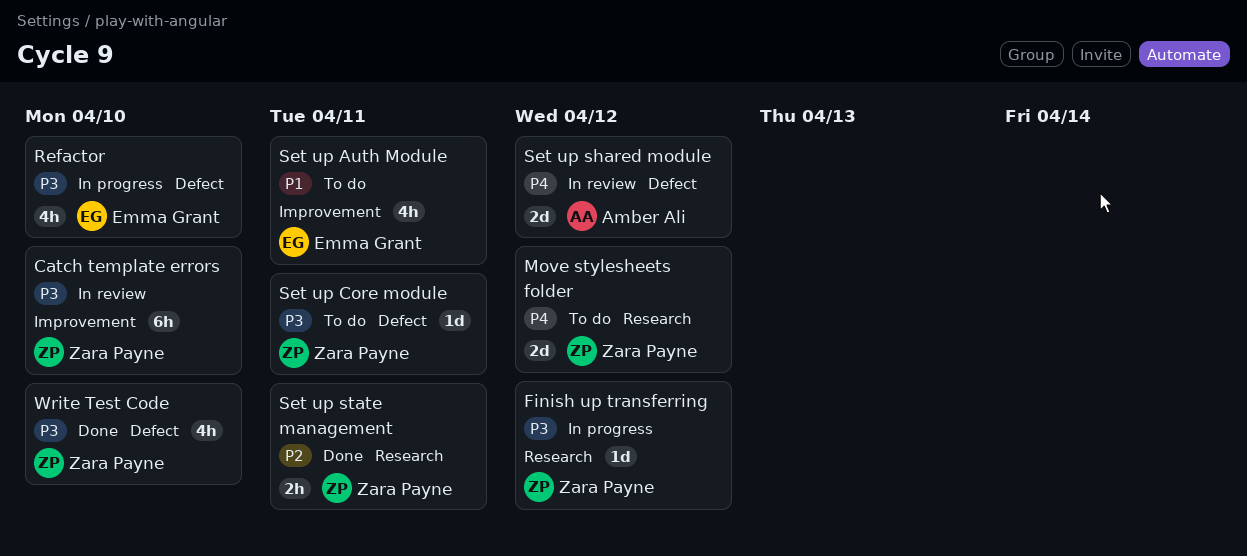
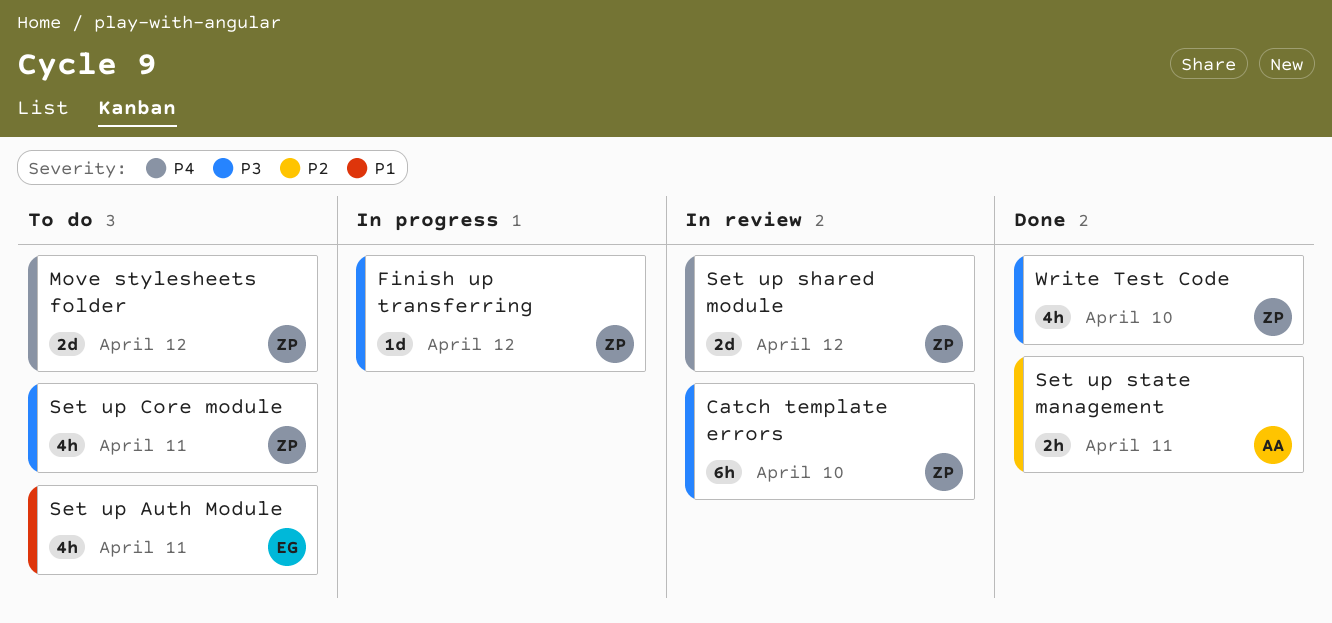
Refactor: present -> none
Set up Core module, estimate: 1d -> 4h
Set up shared module, owner: Amber Ali -> Zara Payne
Set up state management, owner: Zara Payne -> Amber Ali

